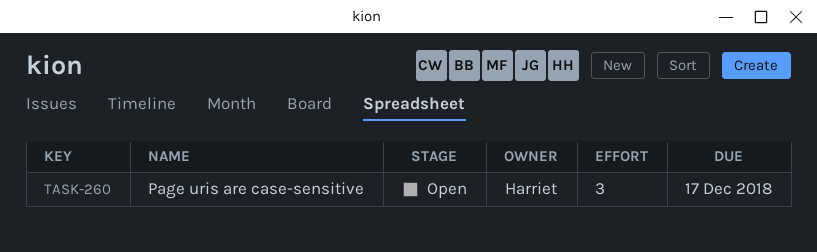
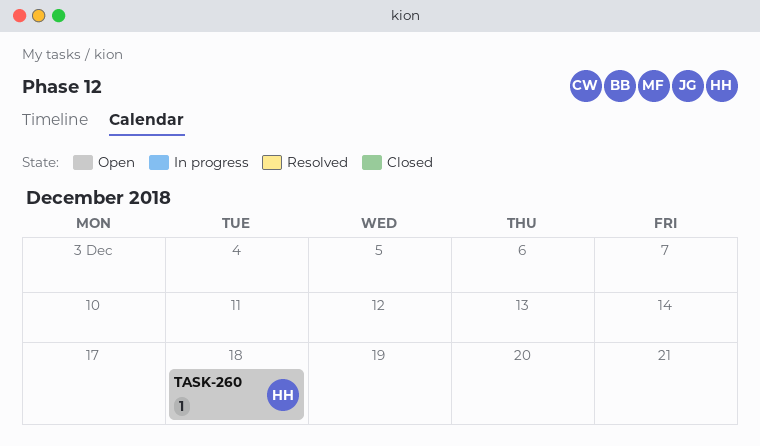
TASK-260, estimate: 3 -> 1
TASK-260, due: Dec 17 -> Dec 18

